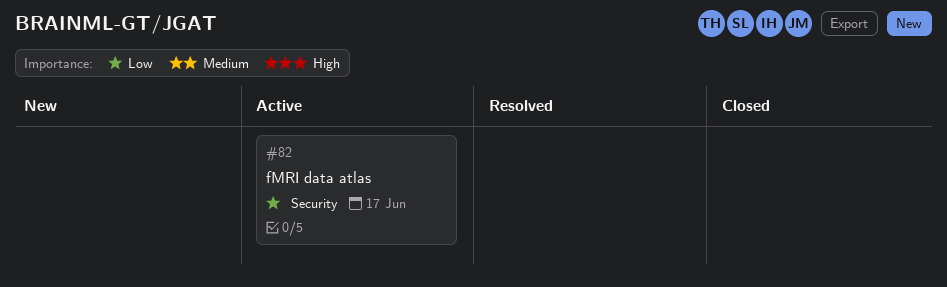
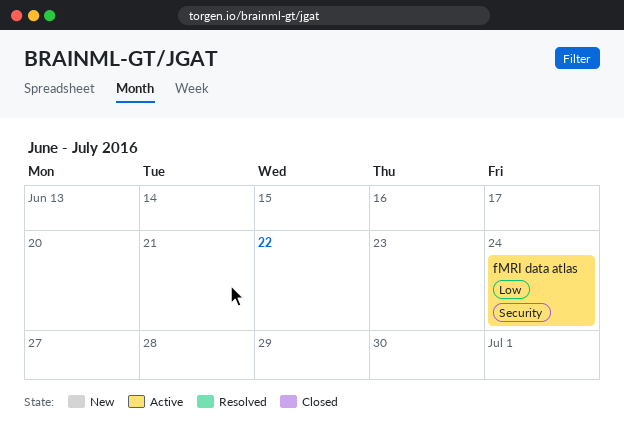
fMRI data atlas, due: Jun 17 -> Jun 24

